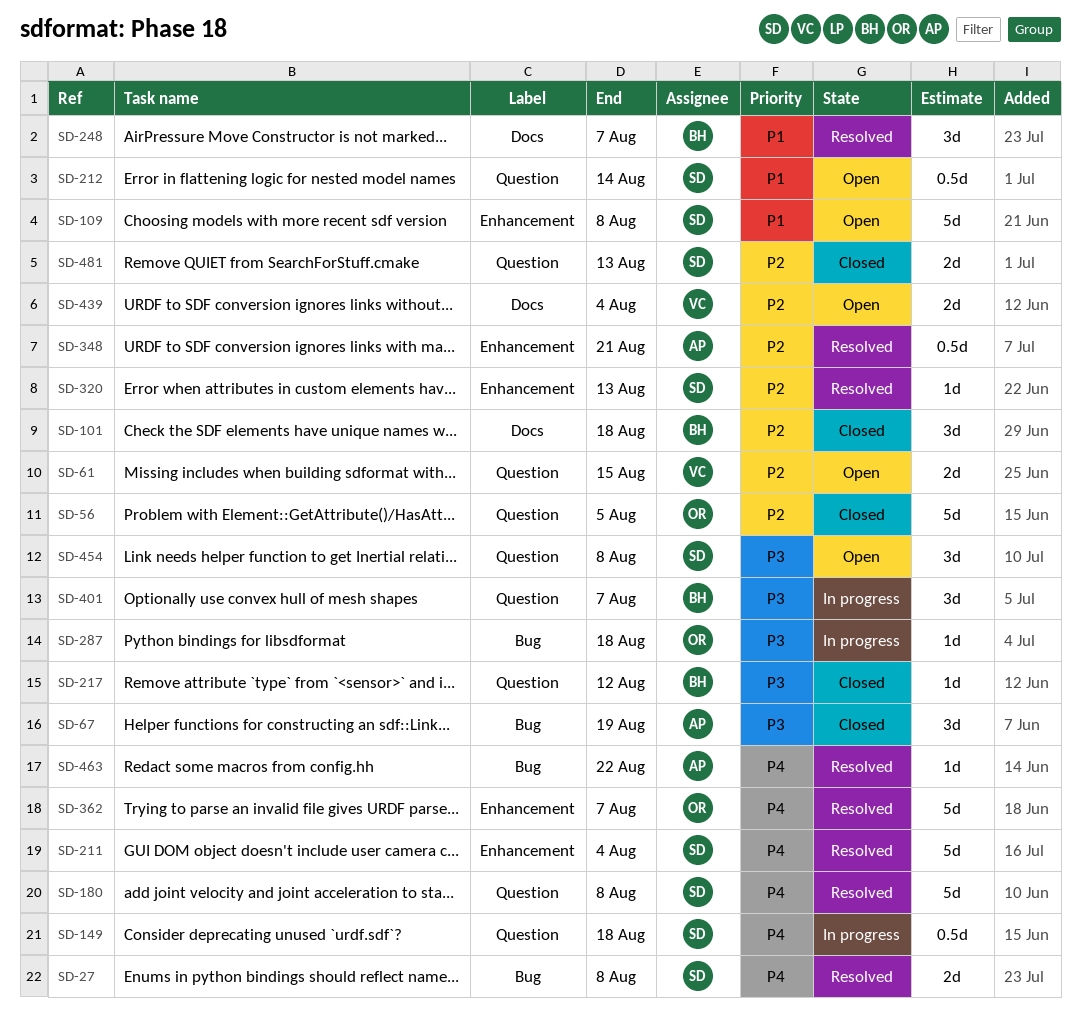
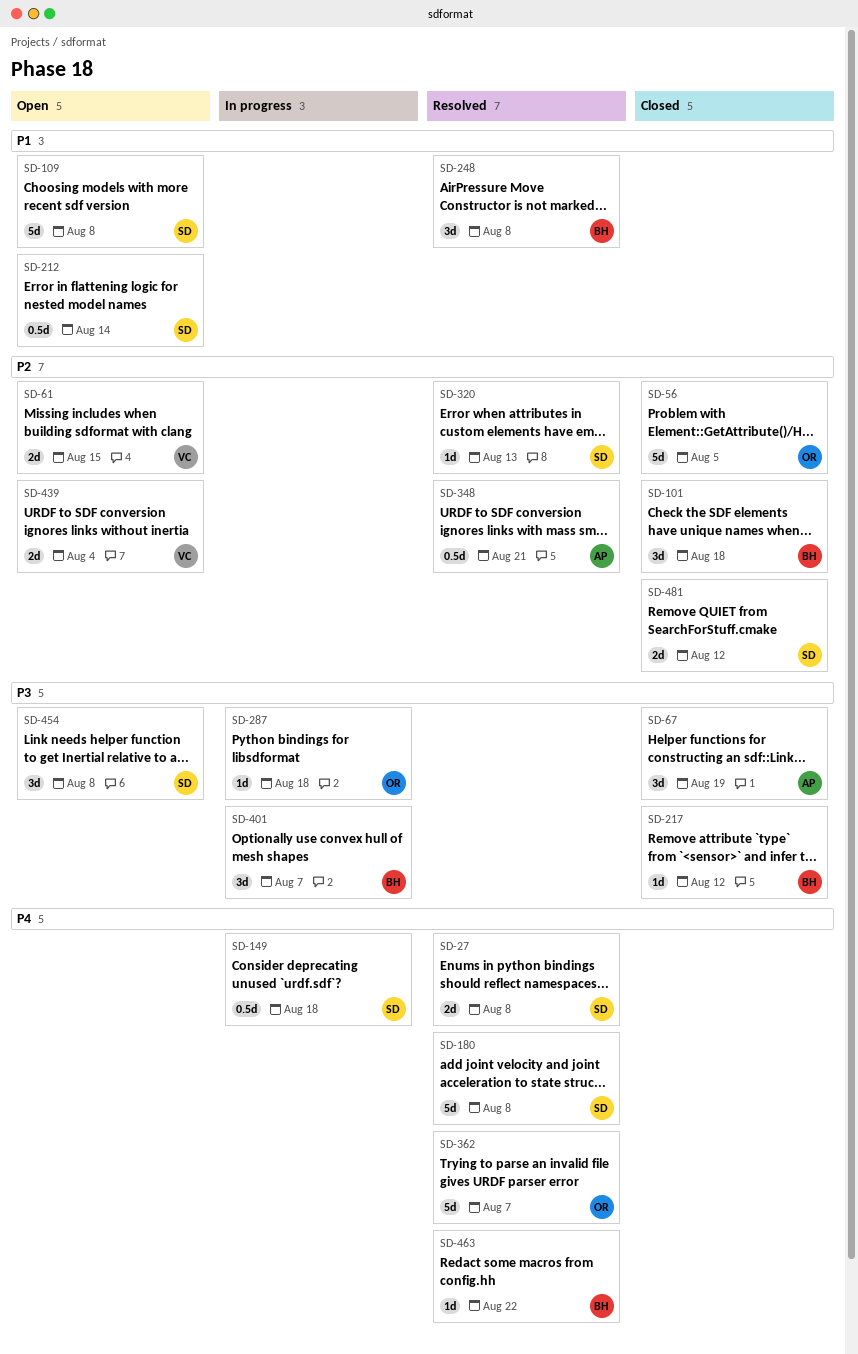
SD-211: present -> none
SD-248, due: Aug 7 -> Aug 8
SD-463, owner: AP -> BH
SD-481, due: Aug 13 -> Aug 12

